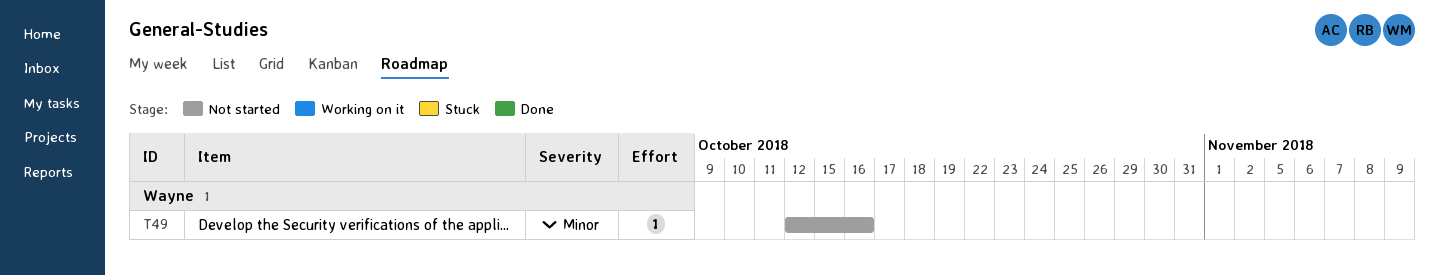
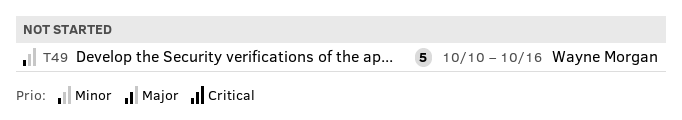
T49, estimate: 1 -> 5
T49, start: Oct 12 -> Oct 10

